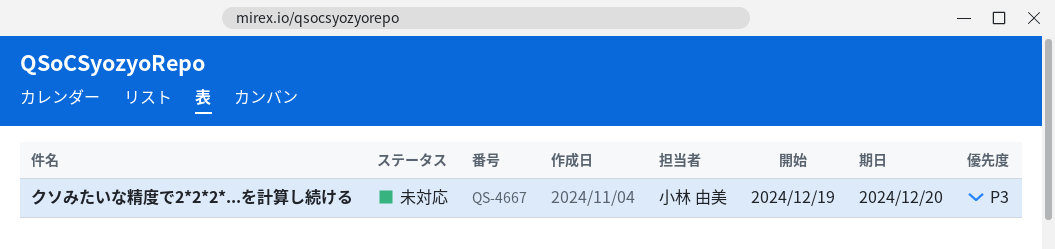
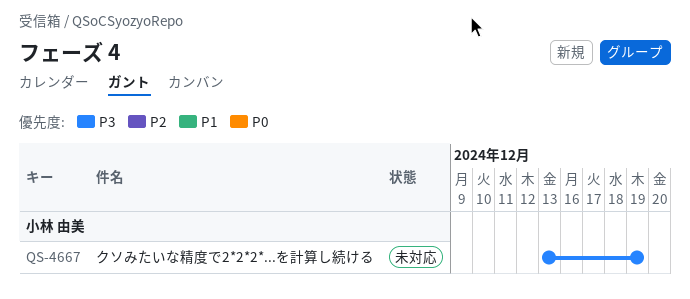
QS-4667, start: Dec 19 -> Dec 13
QS-4667, due: Dec 20 -> Dec 19

